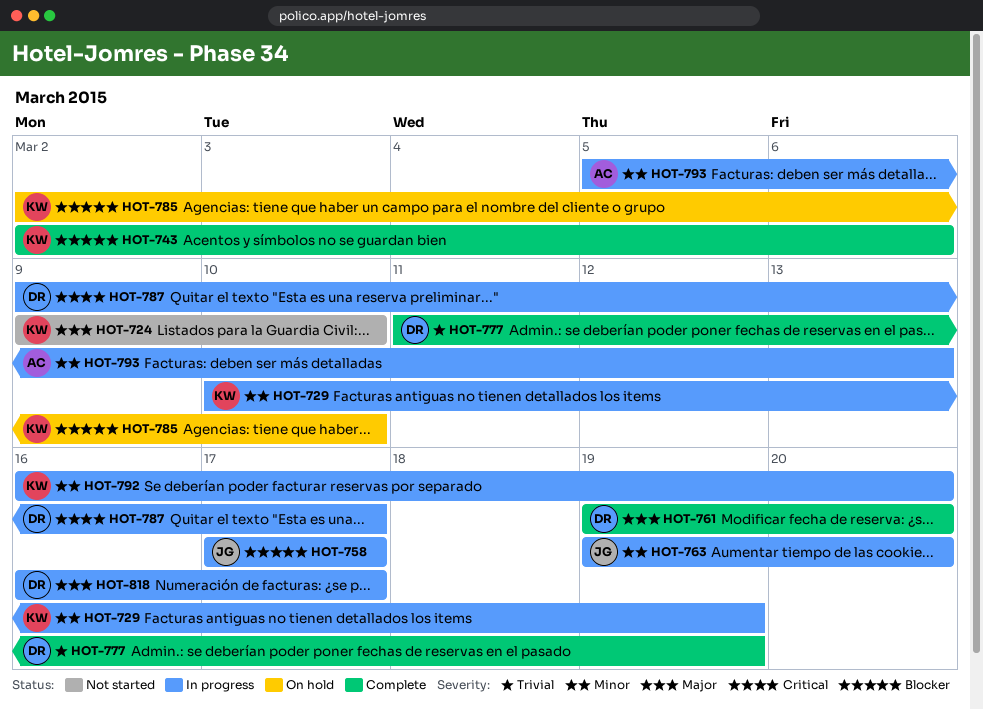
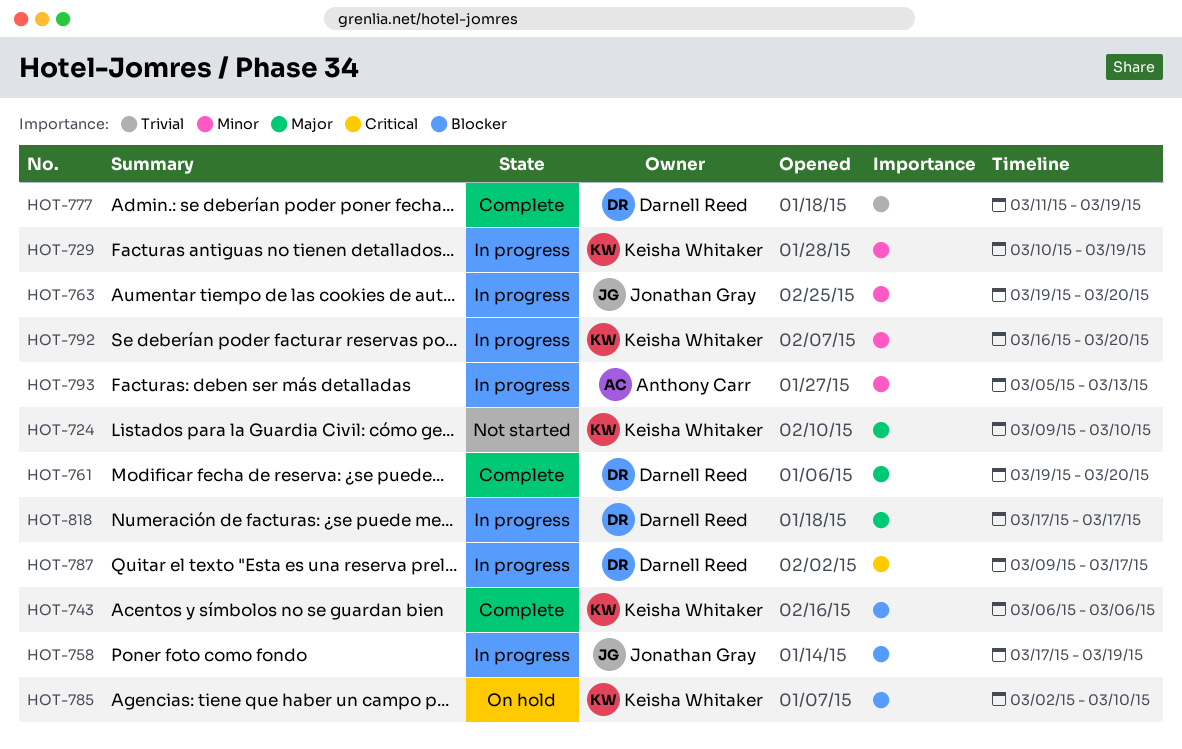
HOT-743, start: Mar 2 -> Mar 6
HOT-758, due: Mar 17 -> Mar 19
HOT-818, start: Mar 16 -> Mar 17

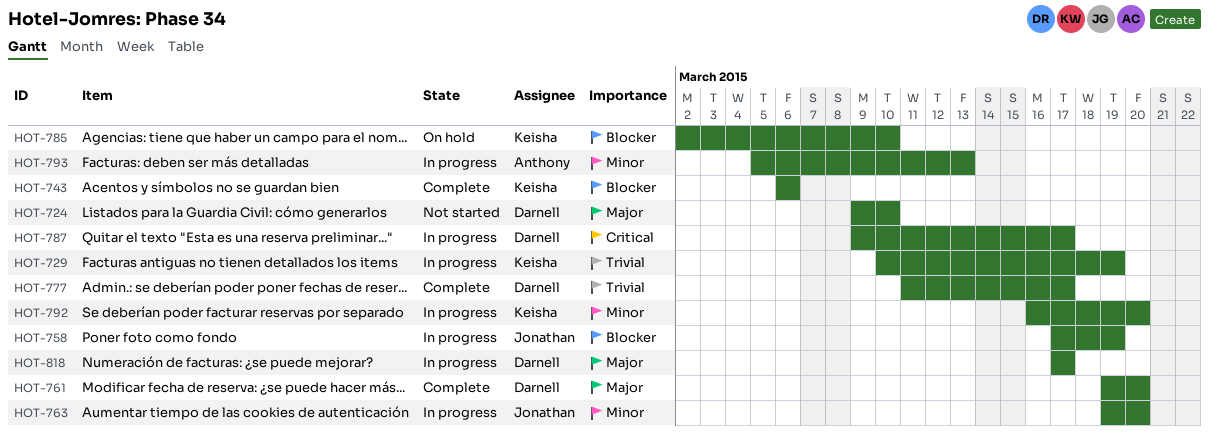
HOT-724, owner: Keisha Whitaker -> Darnell Reed
HOT-729, priority: Minor -> Trivial
HOT-777, due: Mar 19 -> Mar 17

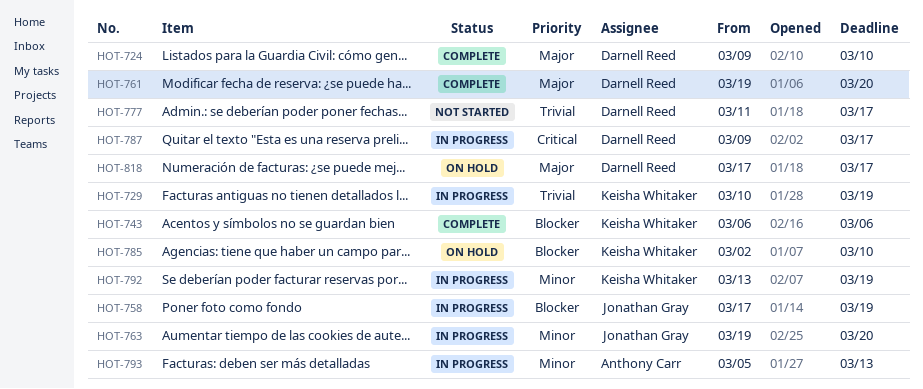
HOT-724, status: Not started -> Complete
HOT-777, status: Complete -> Not started
HOT-792, start: Mar 16 -> Mar 13
HOT-792, due: Mar 20 -> Mar 19
HOT-818, status: In progress -> On hold

